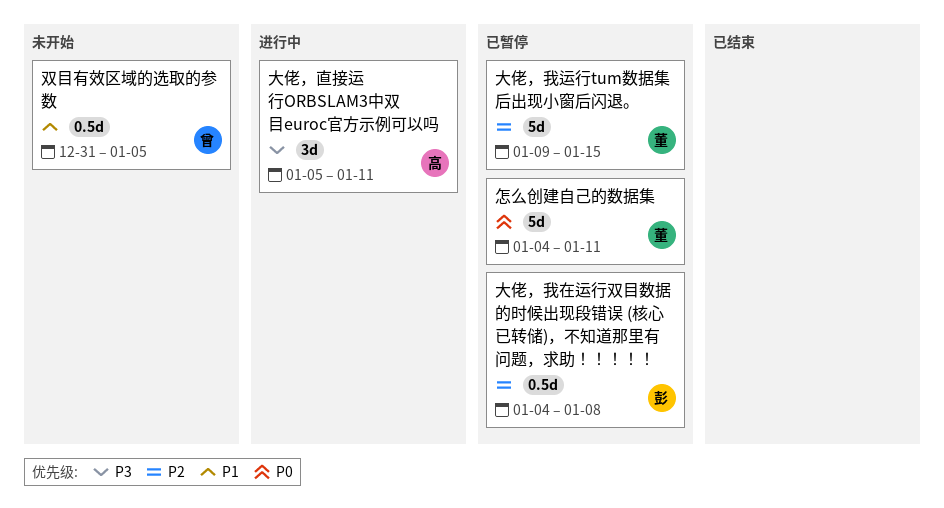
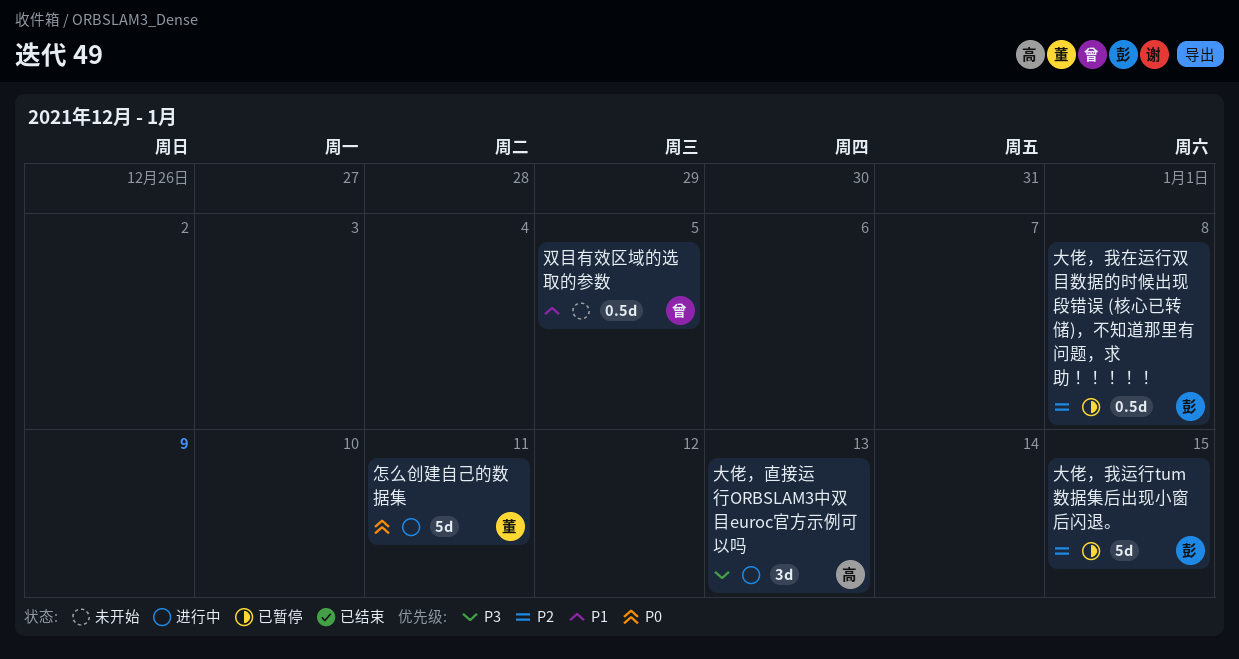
大佬，我运行tum数据集后出现小窗后闪退。, owner: 董 -> 彭
大佬，直接运行ORBSLAM3中双目euroc官方示例可以吗, due: Jan 11 -> Jan 13
怎么创建自己的数据集, status: 已暂停 -> 进行中

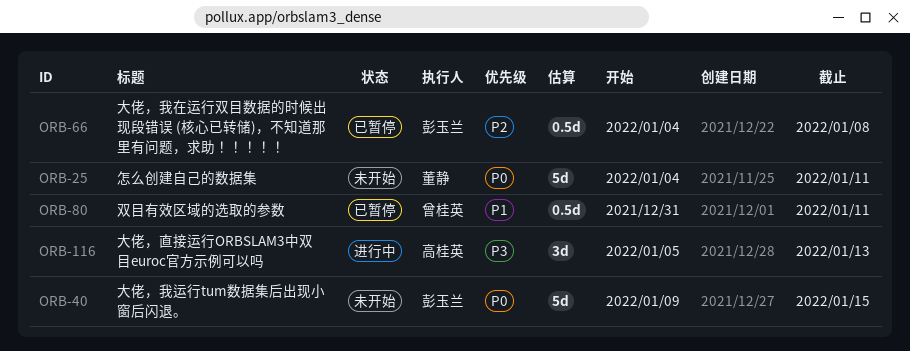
双目有效区域的选取的参数, status: 未开始 -> 已暂停
双目有效区域的选取的参数, due: Jan 5 -> Jan 11
大佬，我运行tum数据集后出现小窗后闪退。, status: 已暂停 -> 未开始
大佬，我运行tum数据集后出现小窗后闪退。, priority: P2 -> P0
怎么创建自己的数据集, status: 进行中 -> 未开始

